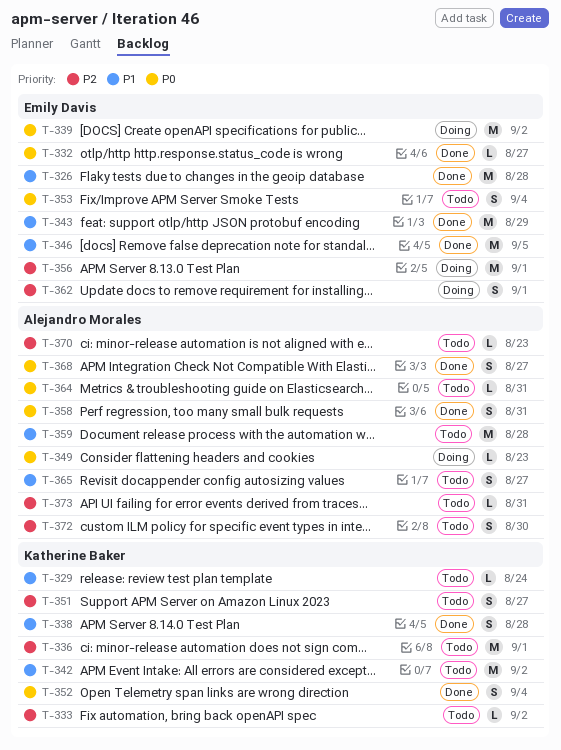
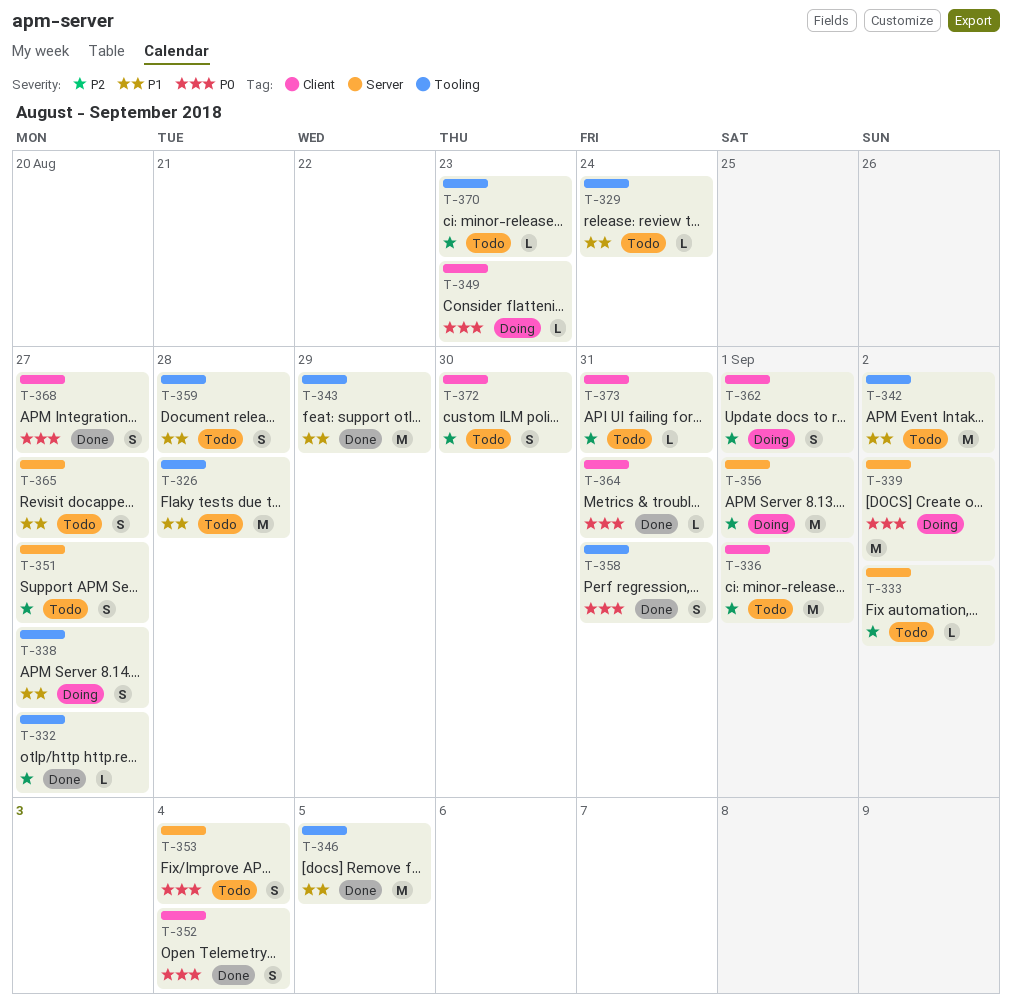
T-326, status: Done -> Todo
T-332, priority: P0 -> P2
T-338, status: Done -> Doing
T-338, due: Aug 28 -> Aug 27
T-359, estimate: M -> S
T-364, status: Todo -> Done

